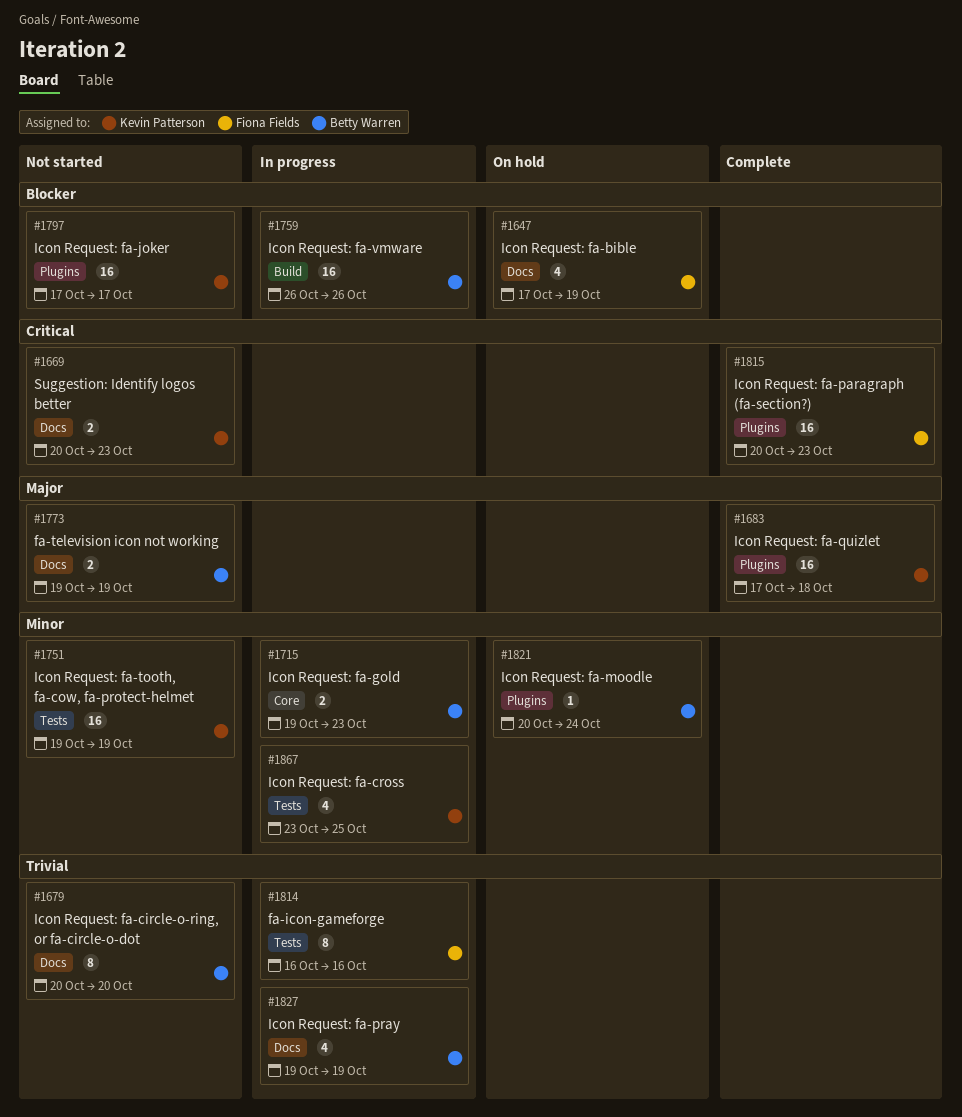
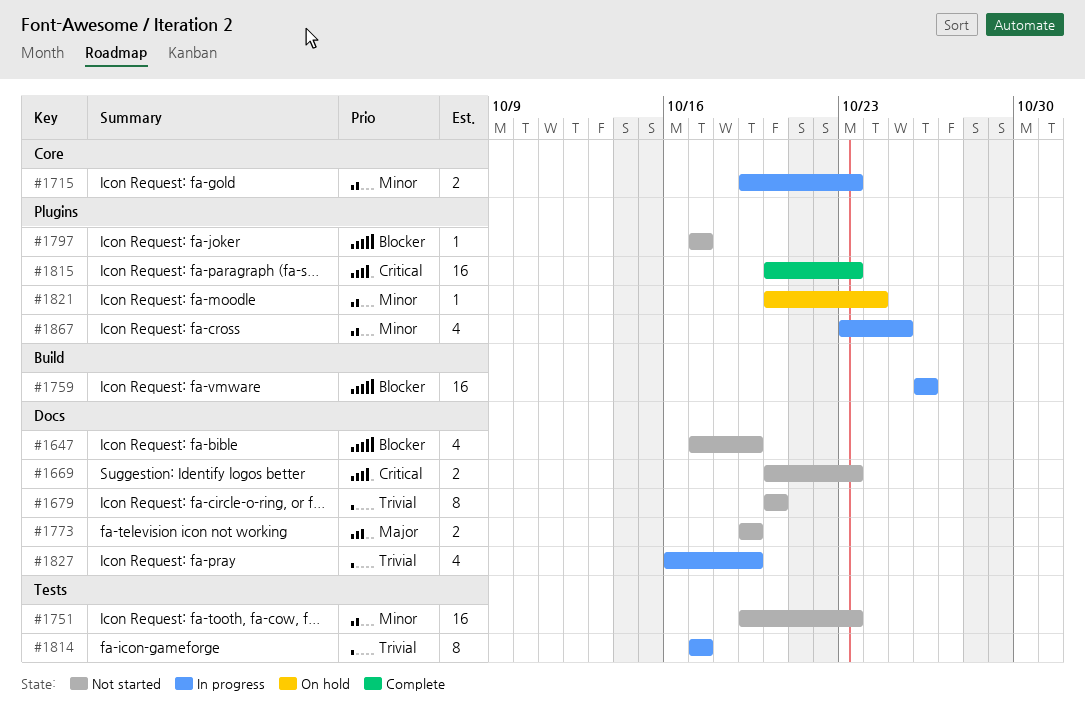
#1647, status: On hold -> Not started
#1683: present -> none
#1751, due: Oct 19 -> Oct 23
#1797, estimate: 16 -> 1
#1814, start: Oct 16 -> Oct 17
#1814, due: Oct 16 -> Oct 17
#1827, start: Oct 19 -> Oct 16
#1867, label: Tests -> Plugins

